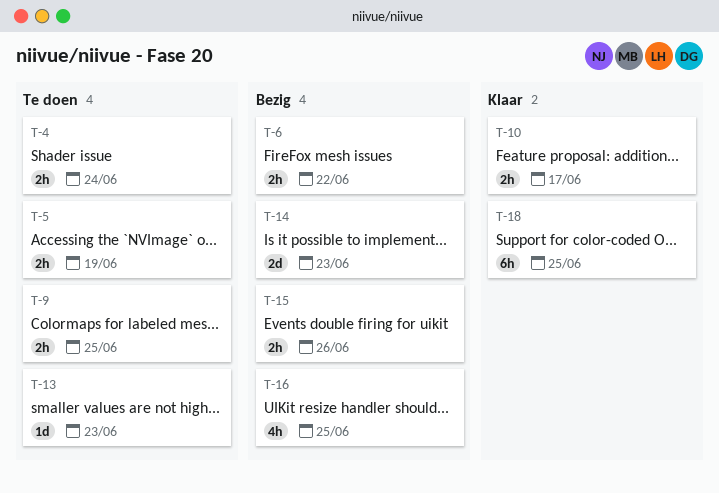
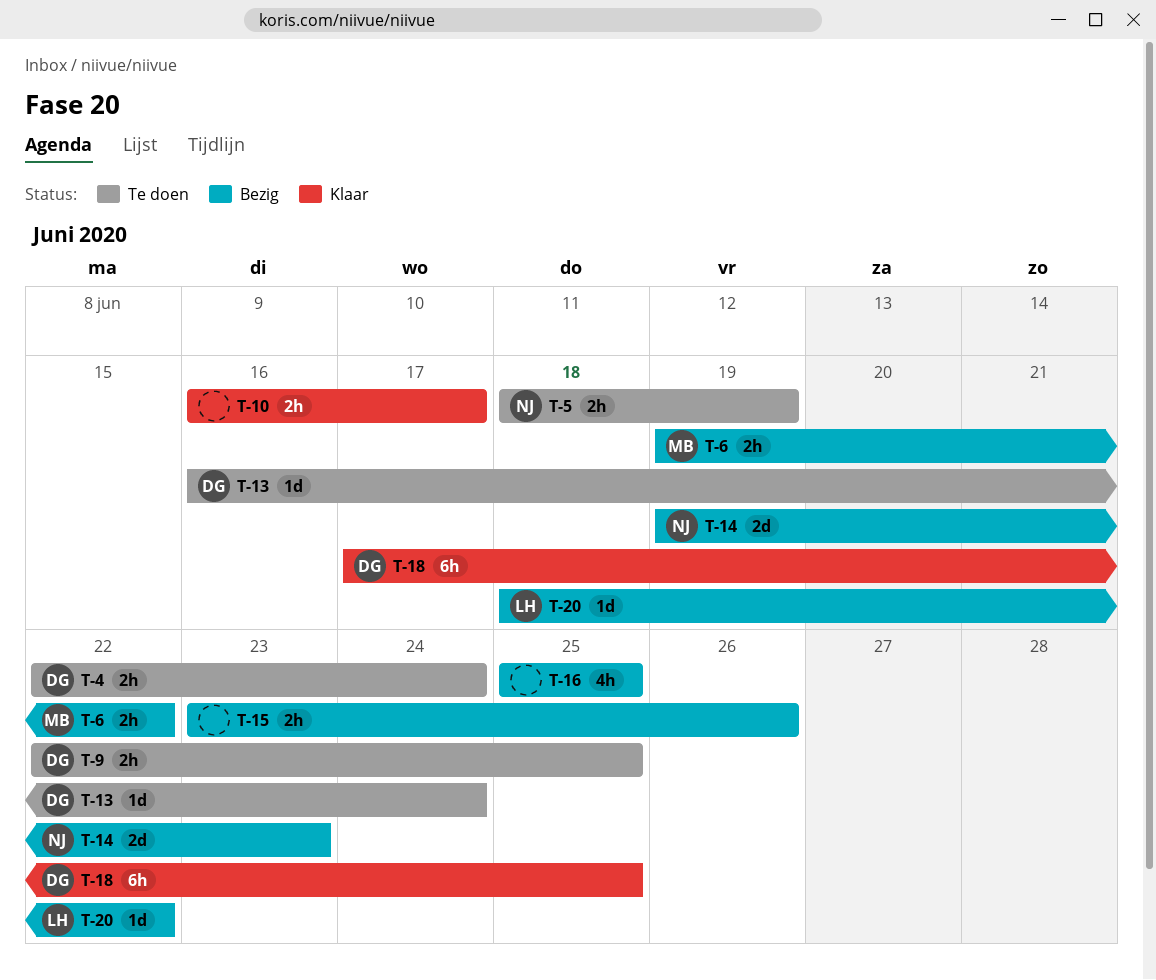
T-13, due: Jun 23 -> Jun 24
T-20: none -> present

